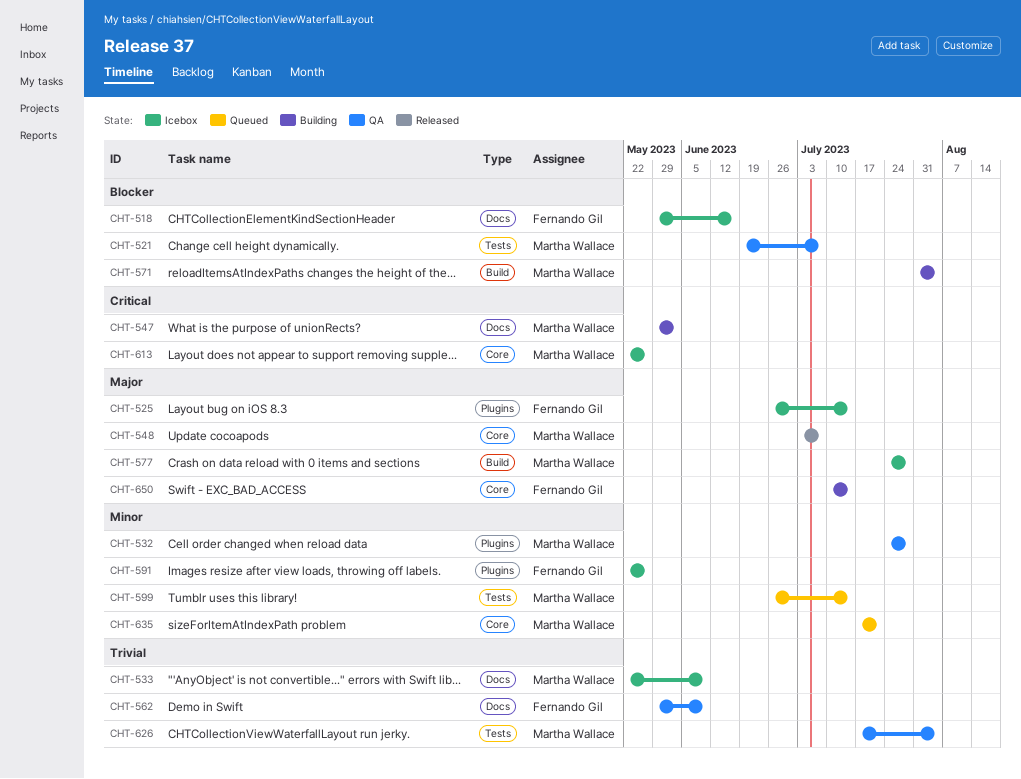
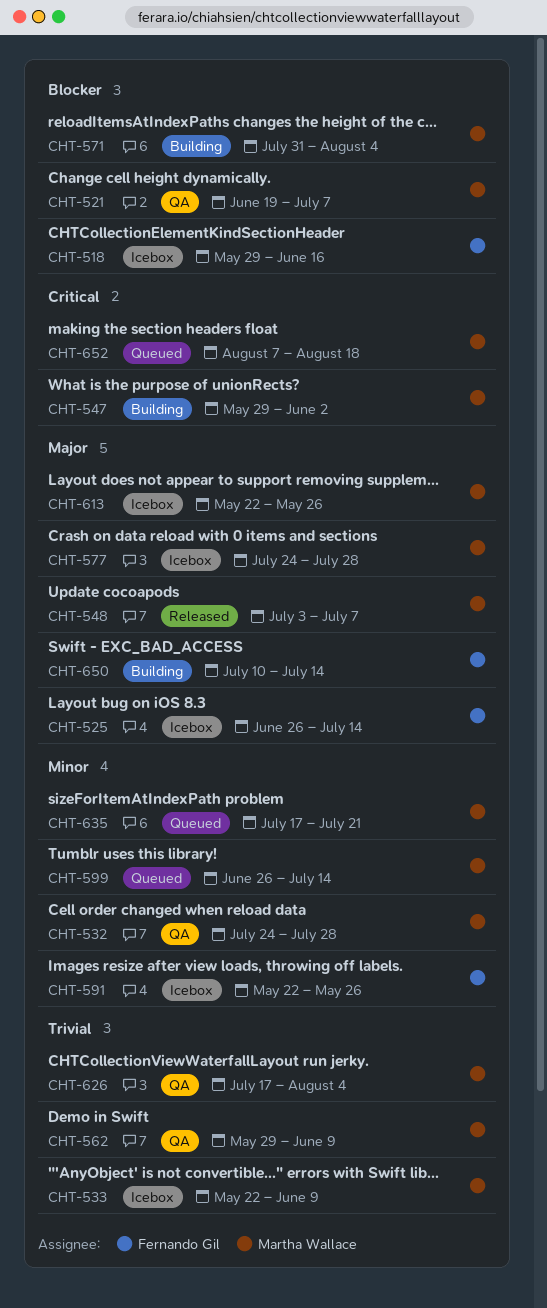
CHT-562, owner: Fernando Gil -> Martha Wallace
CHT-613, priority: Critical -> Major
CHT-652: none -> present

